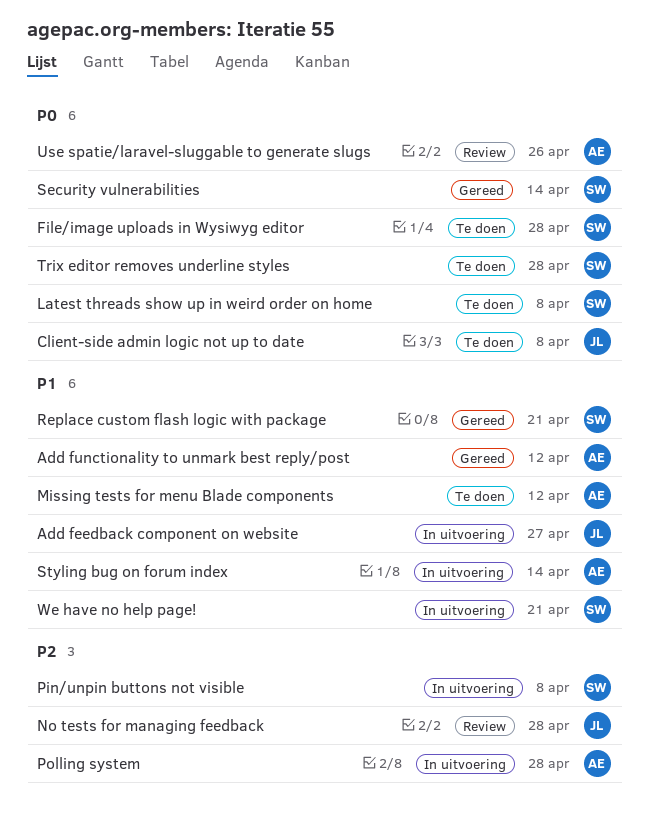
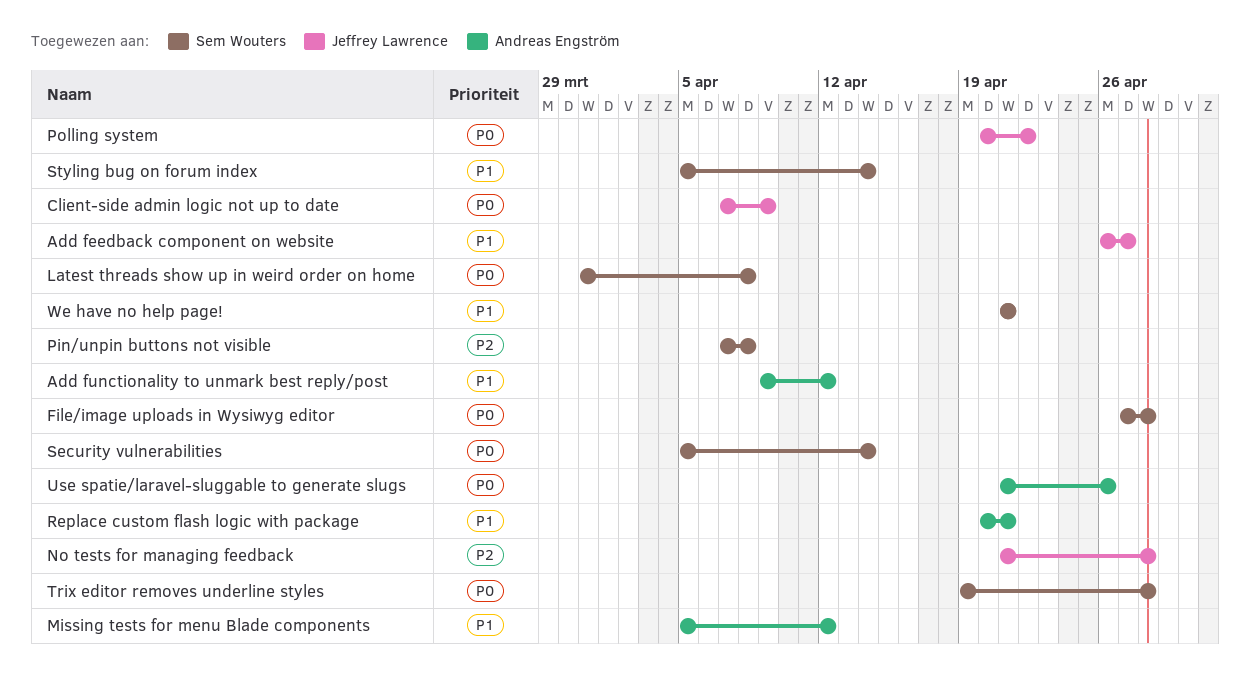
Client-side admin logic not up to date, due: Apr 8 -> Apr 9
Polling system, owner: Andreas Engström -> Jeffrey Lawrence
Polling system, priority: P2 -> P0
Polling system, due: Apr 28 -> Apr 22
Replace custom flash logic with package, owner: Sem Wouters -> Andreas Engström
Styling bug on forum index, owner: Andreas Engström -> Sem Wouters

